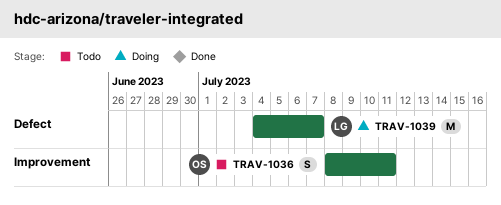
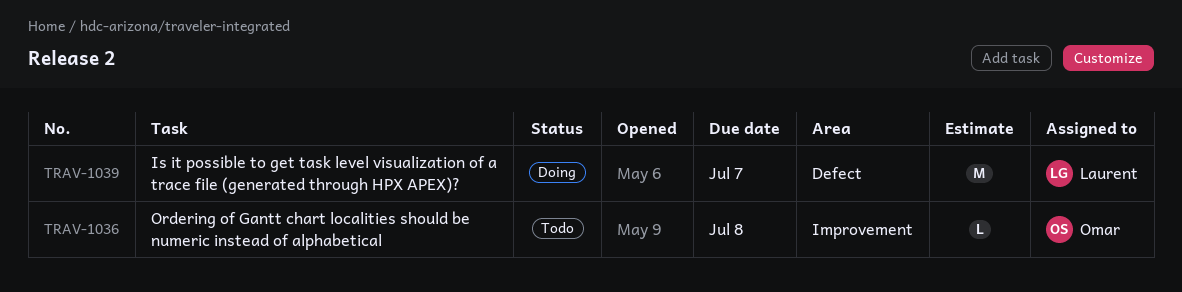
TRAV-1036, estimate: S -> L
TRAV-1036, due: Jul 11 -> Jul 8

